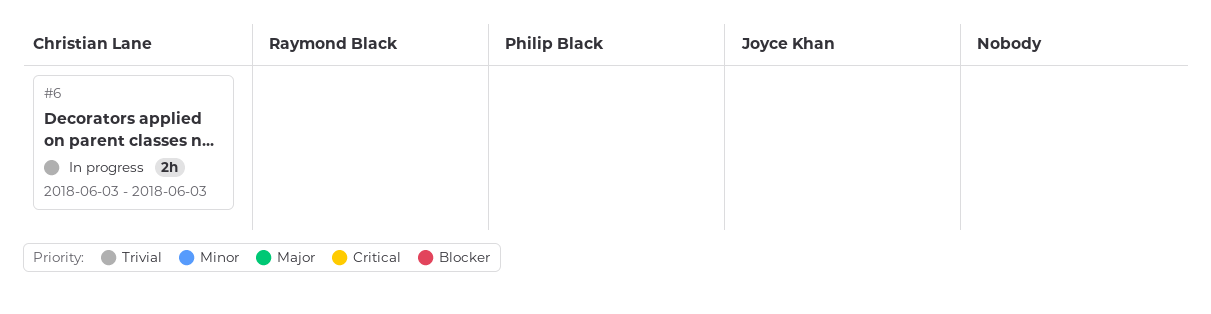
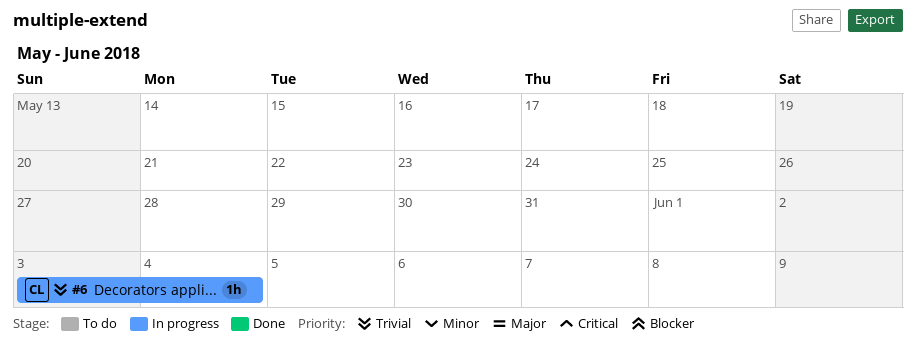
#6, estimate: 2h -> 1h
#6, due: Jun 3 -> Jun 4

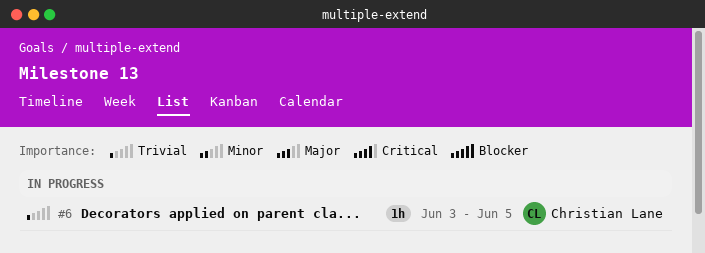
#6, due: Jun 4 -> Jun 5

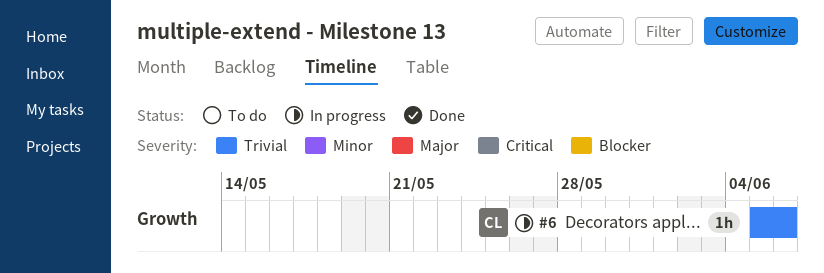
#6, start: Jun 3 -> Jun 5
#6, due: Jun 5 -> Jun 6

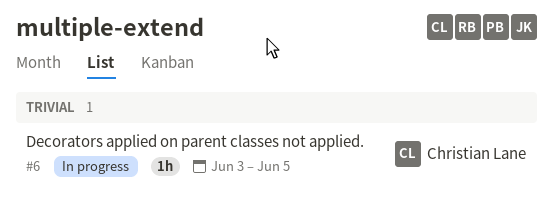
#6, start: Jun 5 -> Jun 3
#6, due: Jun 6 -> Jun 5

